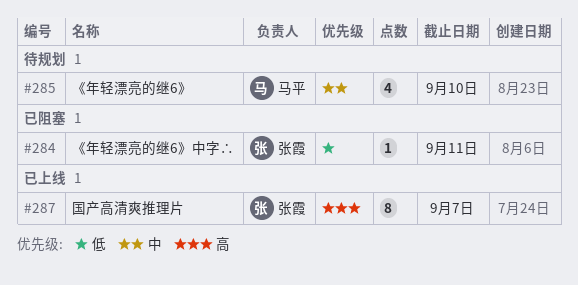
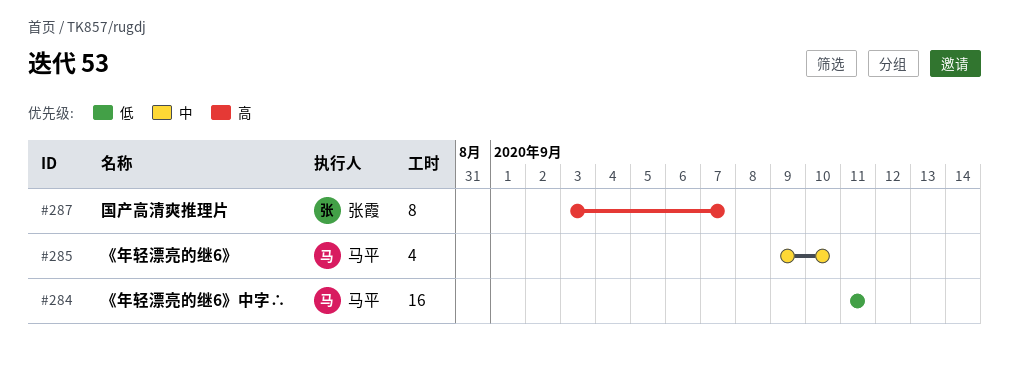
#284, owner: 张霞 -> 马平
#284, estimate: 1 -> 16

